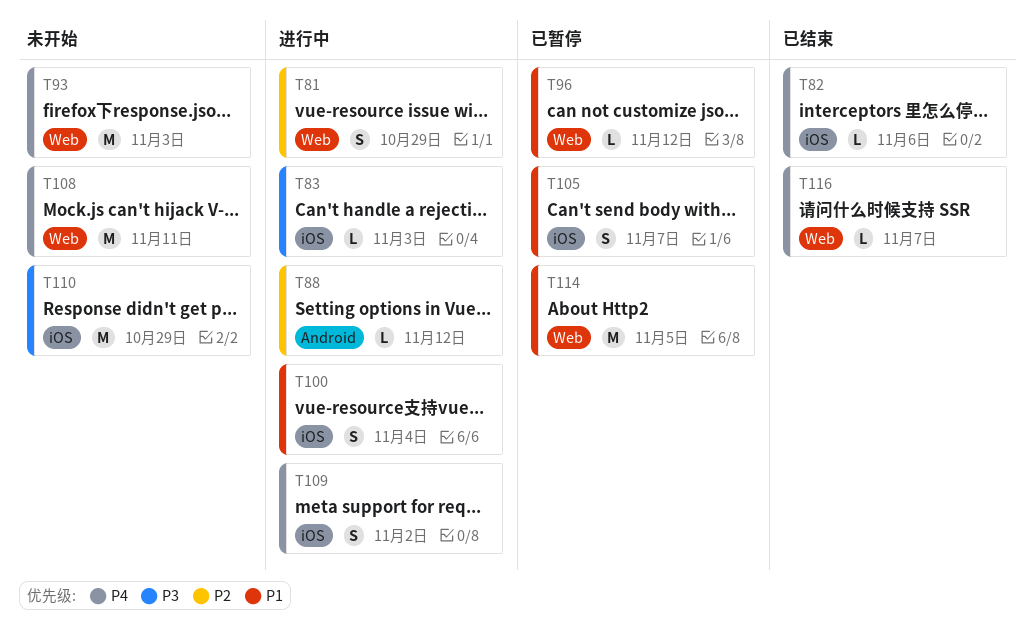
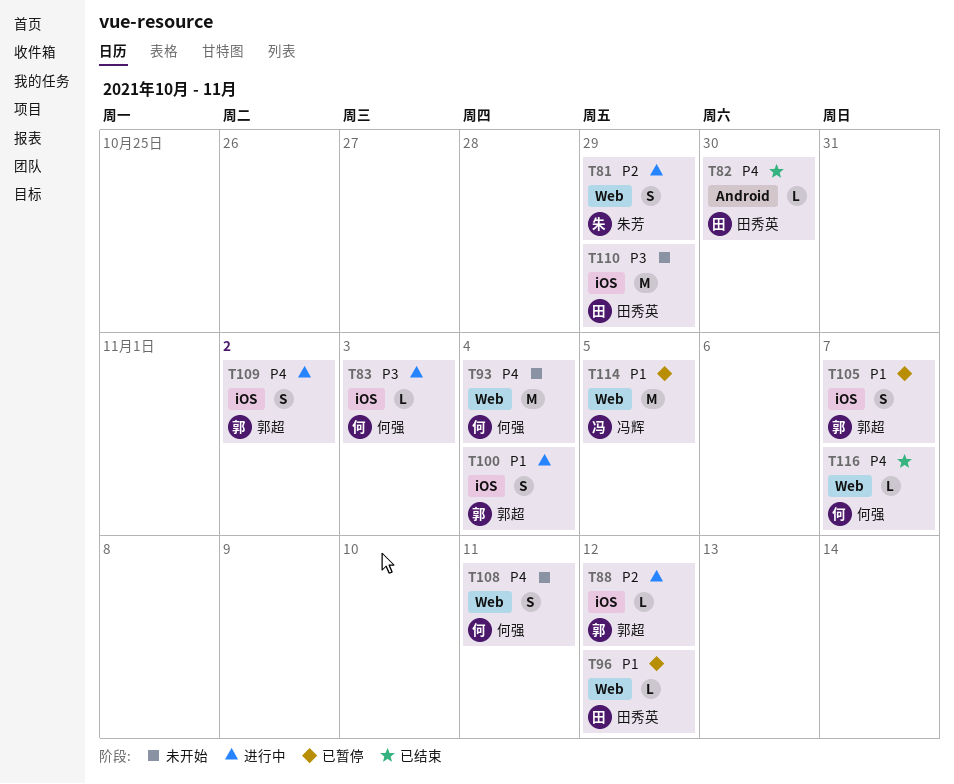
T82, label: iOS -> Android
T82, due: Nov 6 -> Oct 30
T88, label: Android -> iOS
T93, due: Nov 3 -> Nov 4
T108, estimate: M -> S

